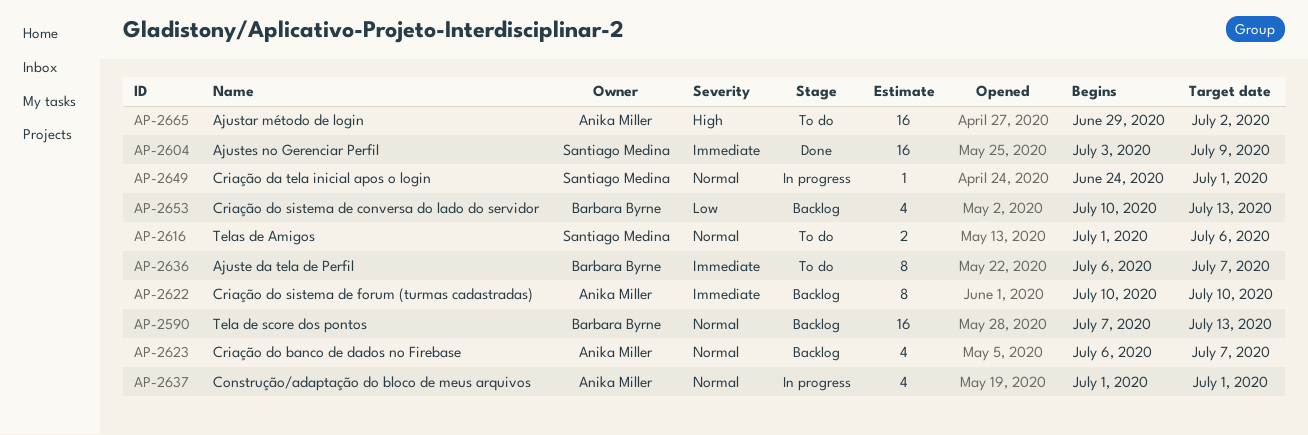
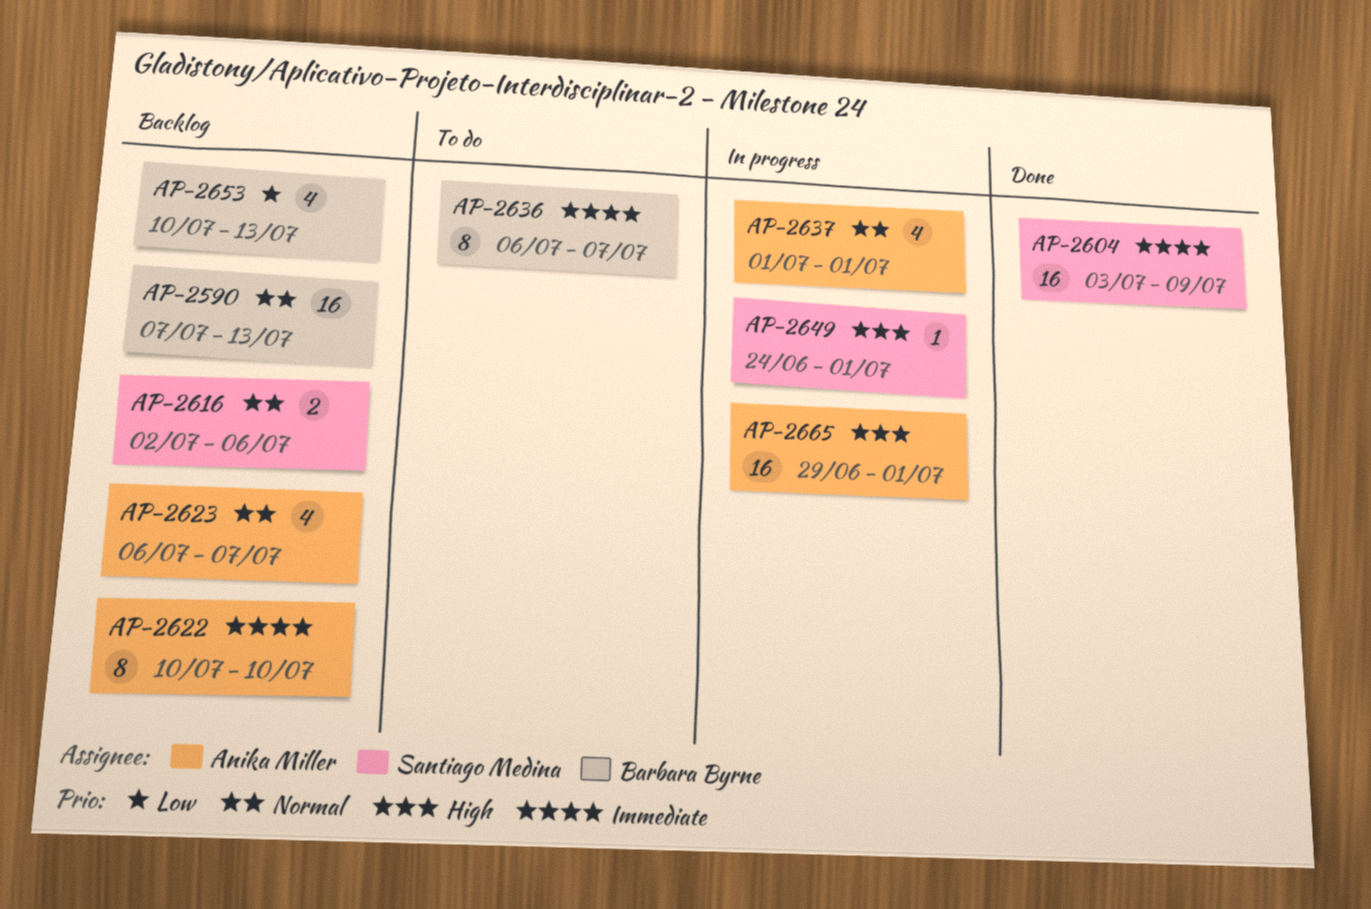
AP-2616, status: To do -> Backlog
AP-2616, start: Jul 1 -> Jul 2
AP-2649, priority: Normal -> High
AP-2665, status: To do -> In progress
AP-2665, due: Jul 2 -> Jul 1

